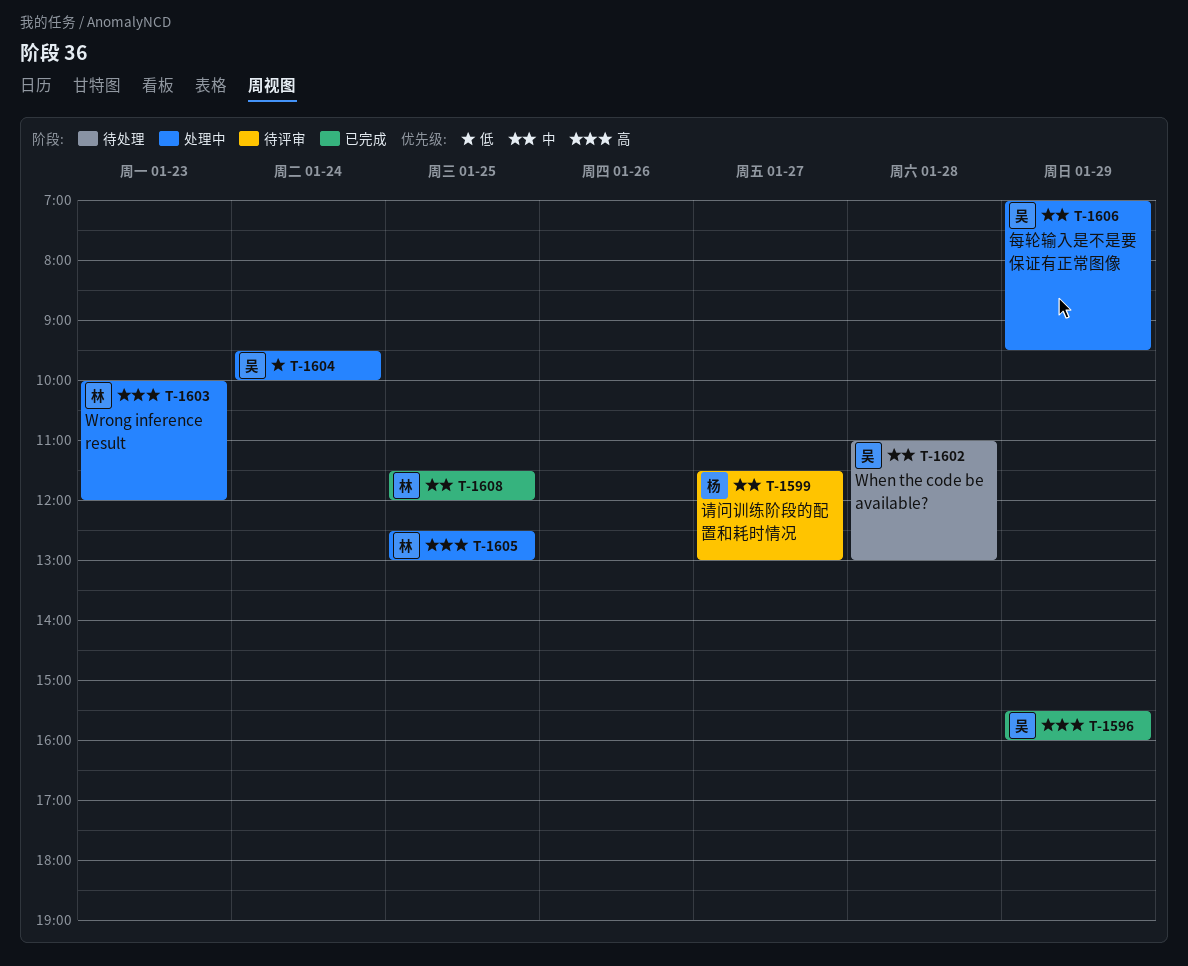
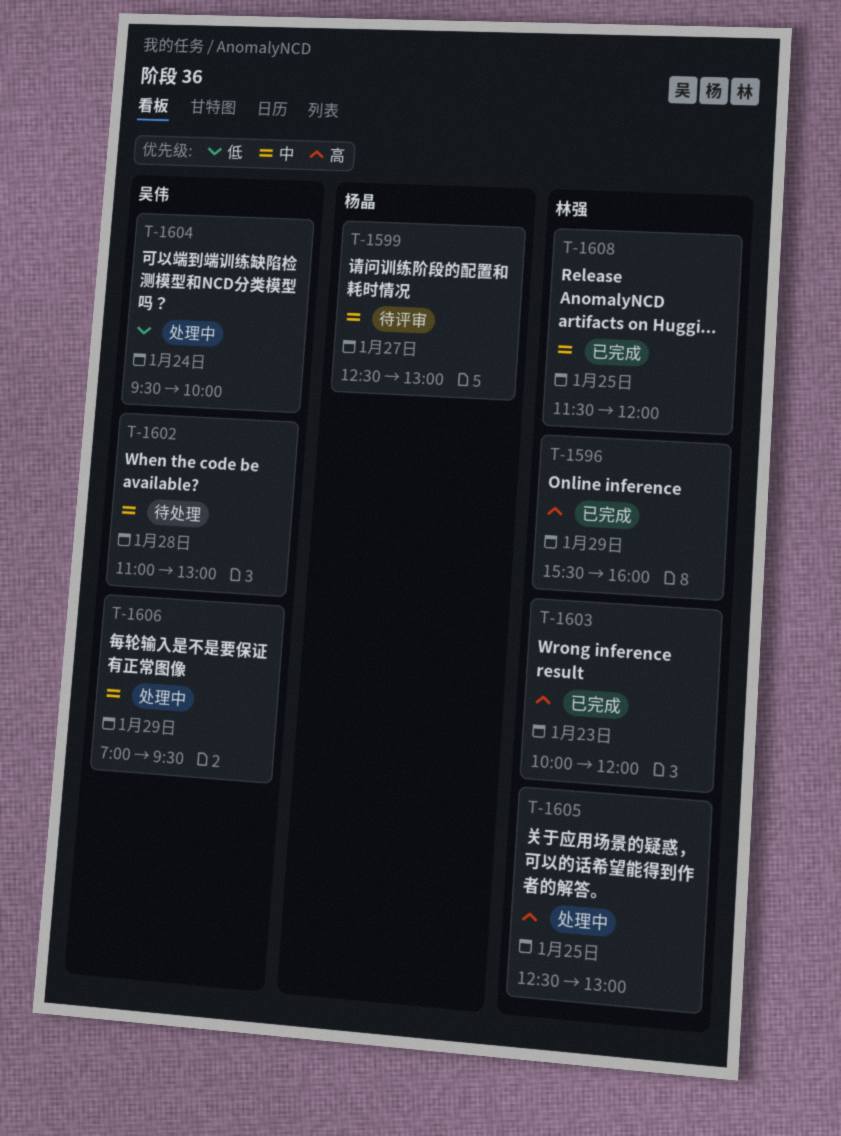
T-1596, owner: 吴伟 -> 林强
T-1599, begins: 11:30 -> 12:30
T-1603, status: 处理中 -> 已完成

